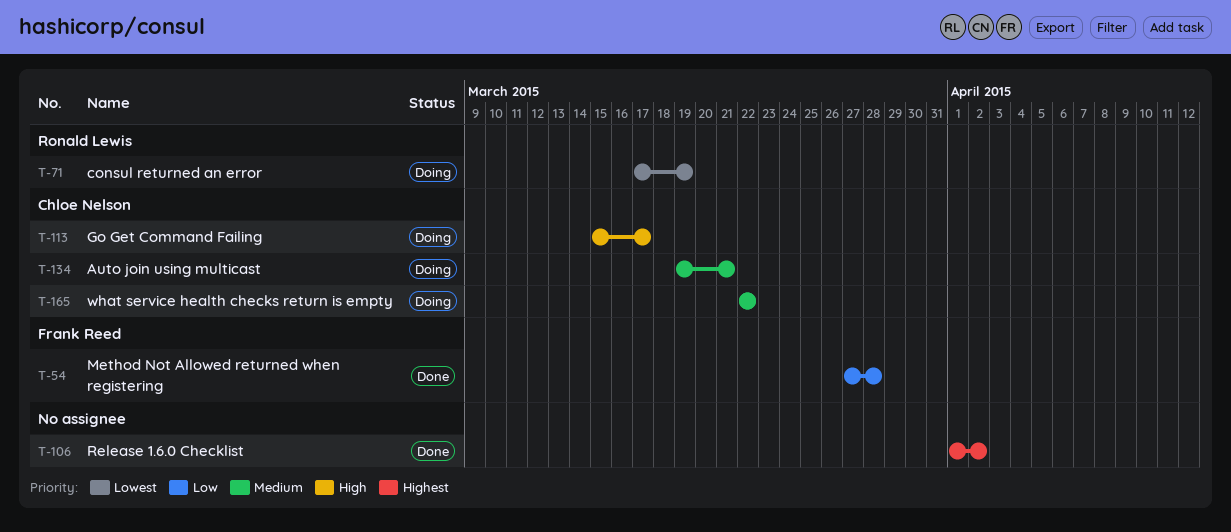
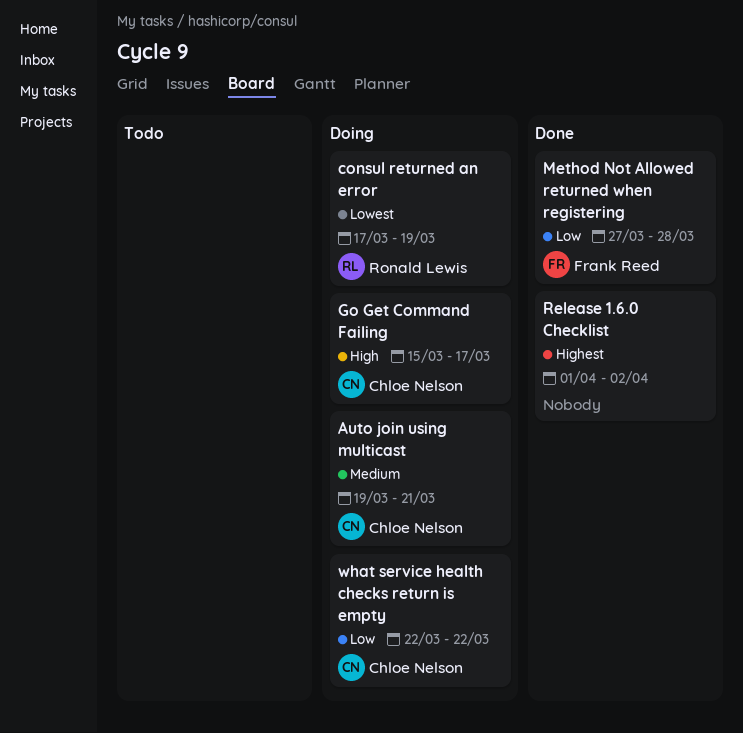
what service health checks return is empty, priority: Medium -> Low

